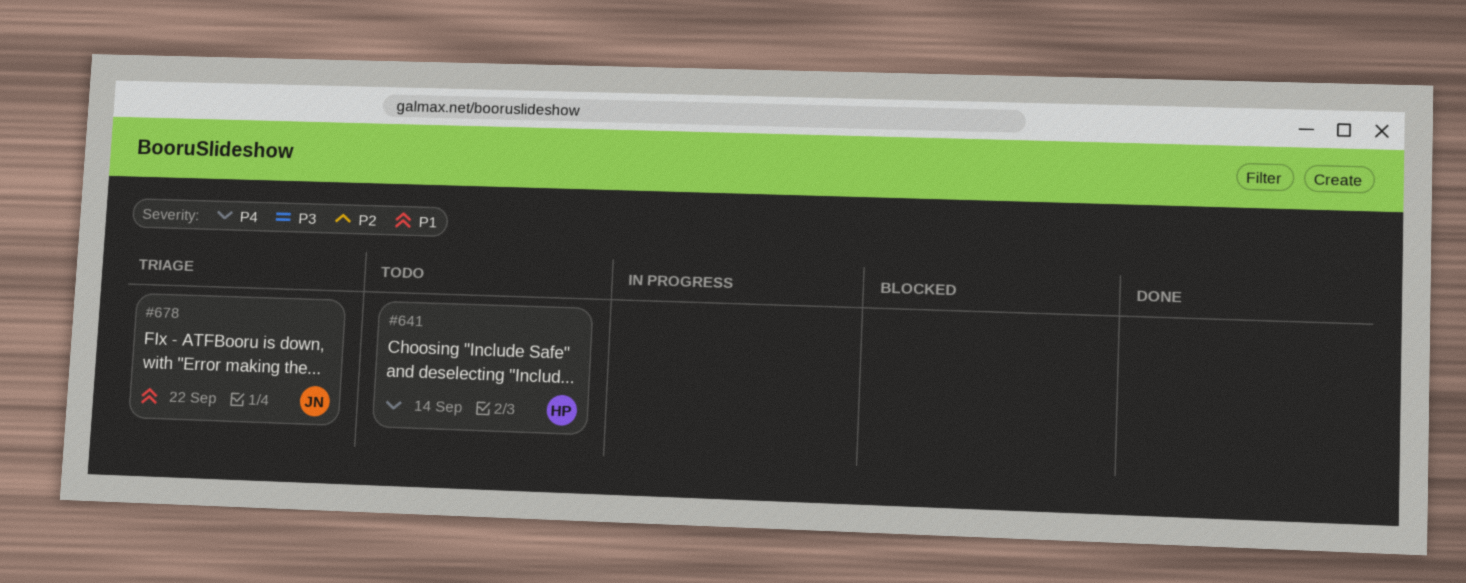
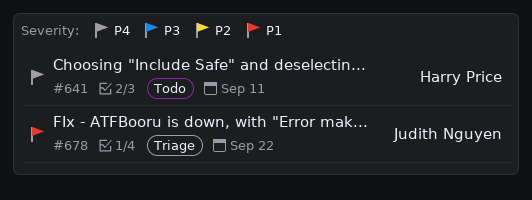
#641, due: Sep 14 -> Sep 11

